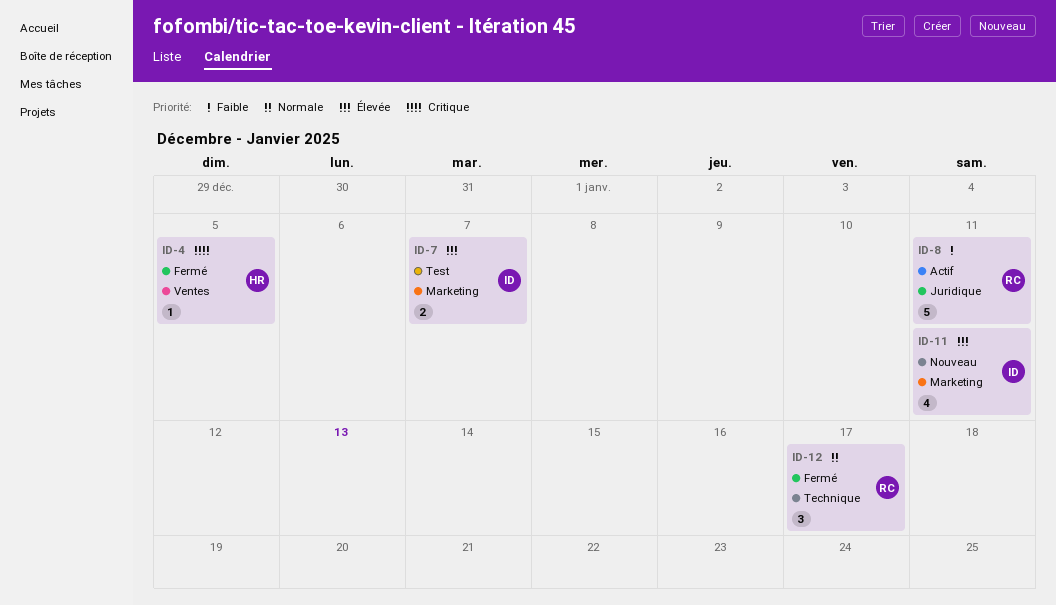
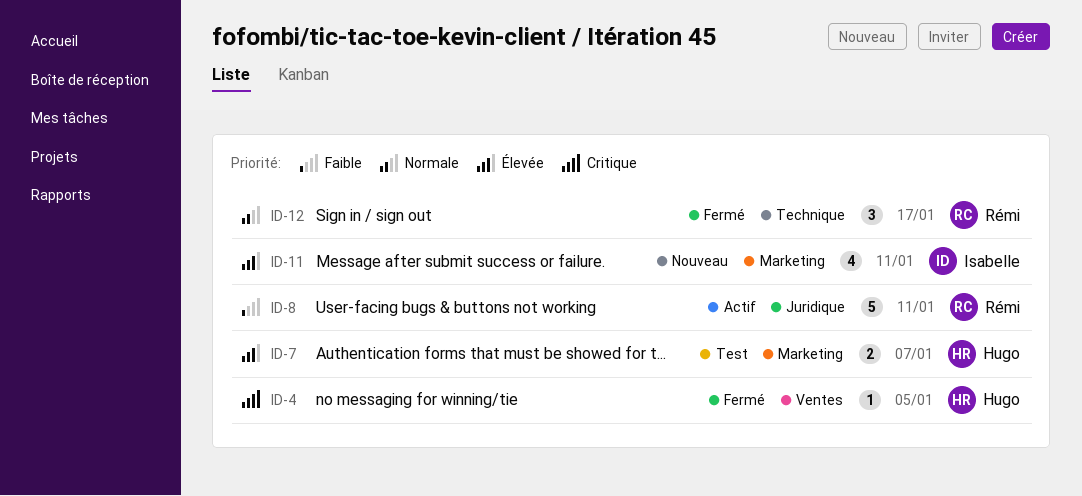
ID-7, owner: Isabelle -> Hugo

